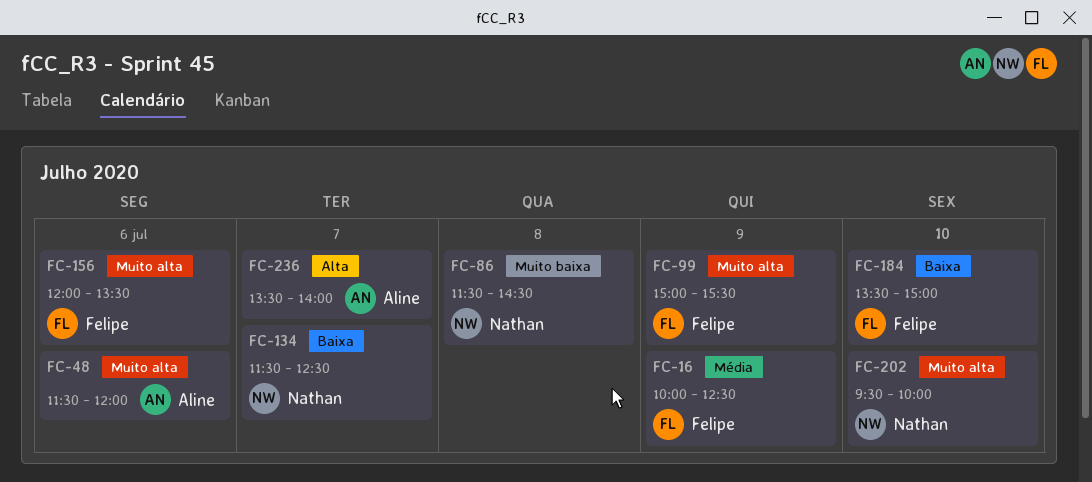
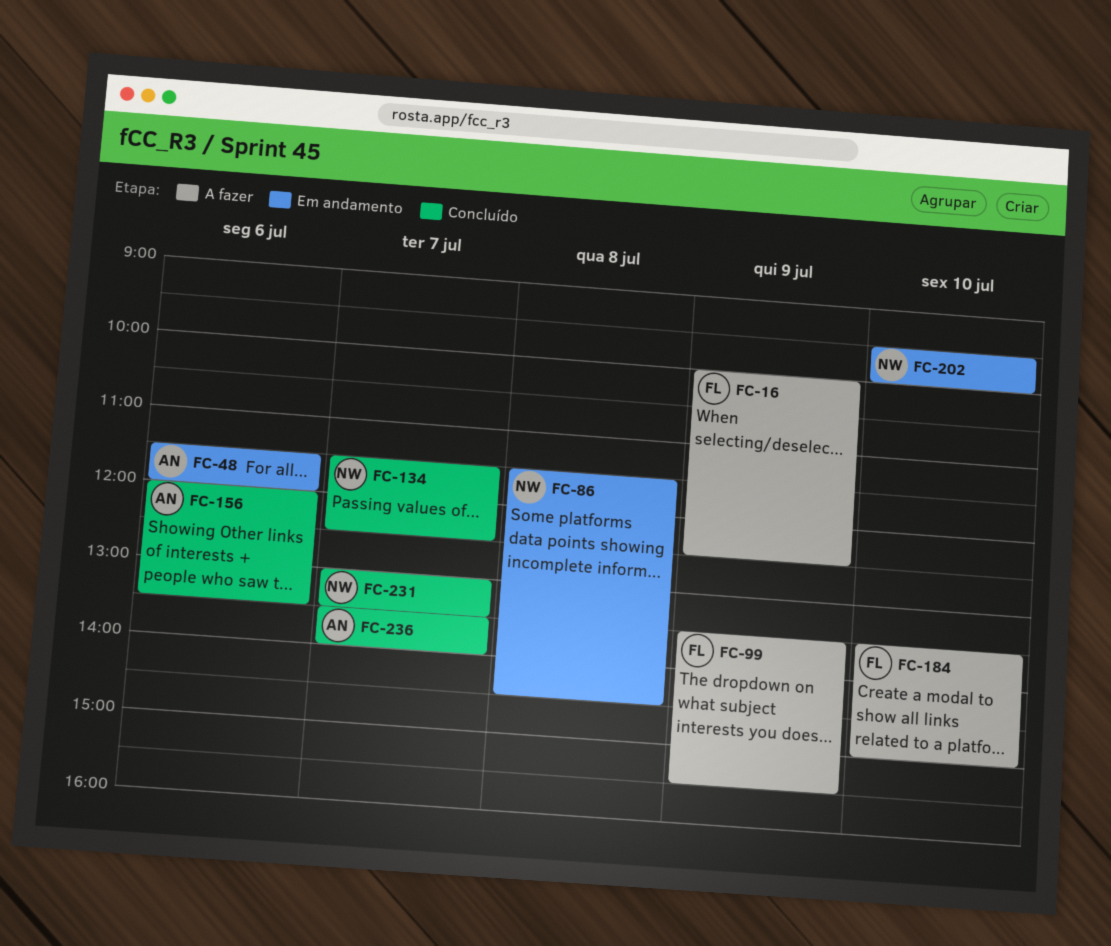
FC-99, begins: 15:00 -> 13:30
FC-156, owner: Felipe -> Aline
FC-231: none -> present

